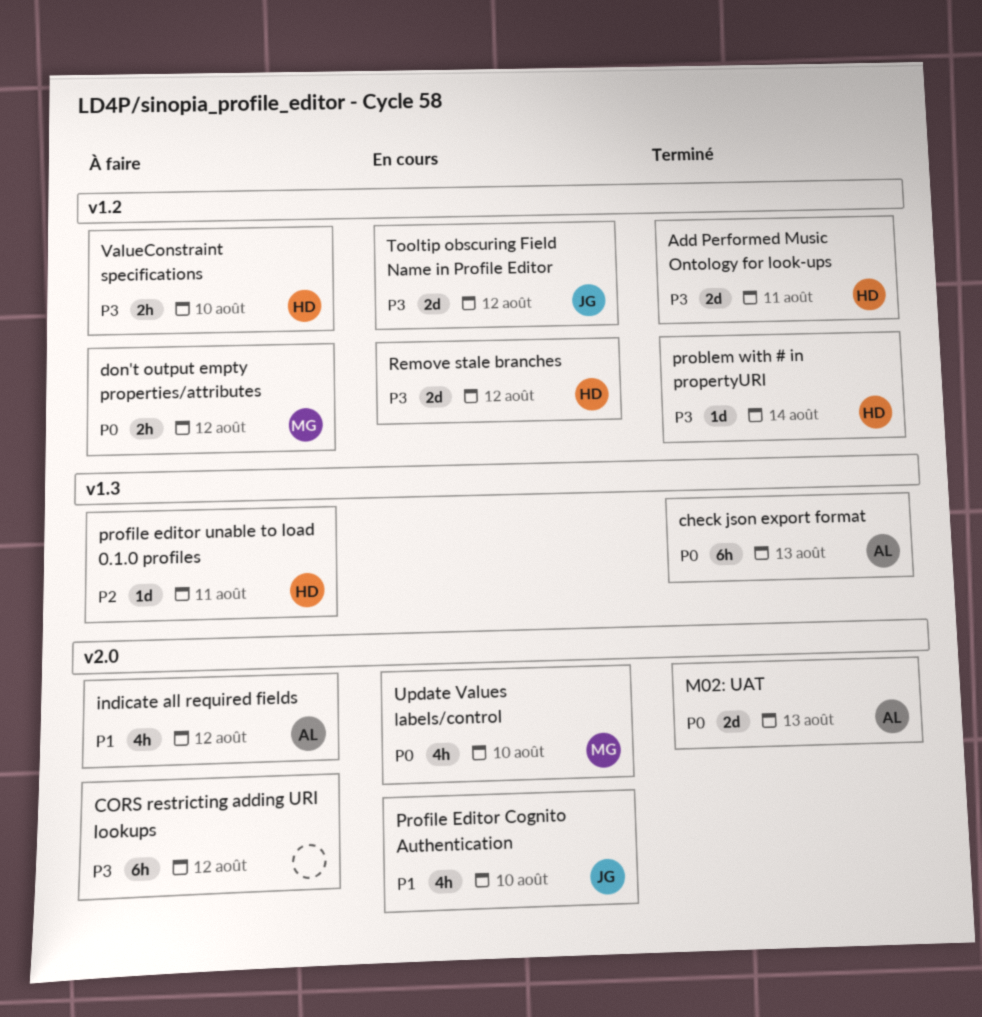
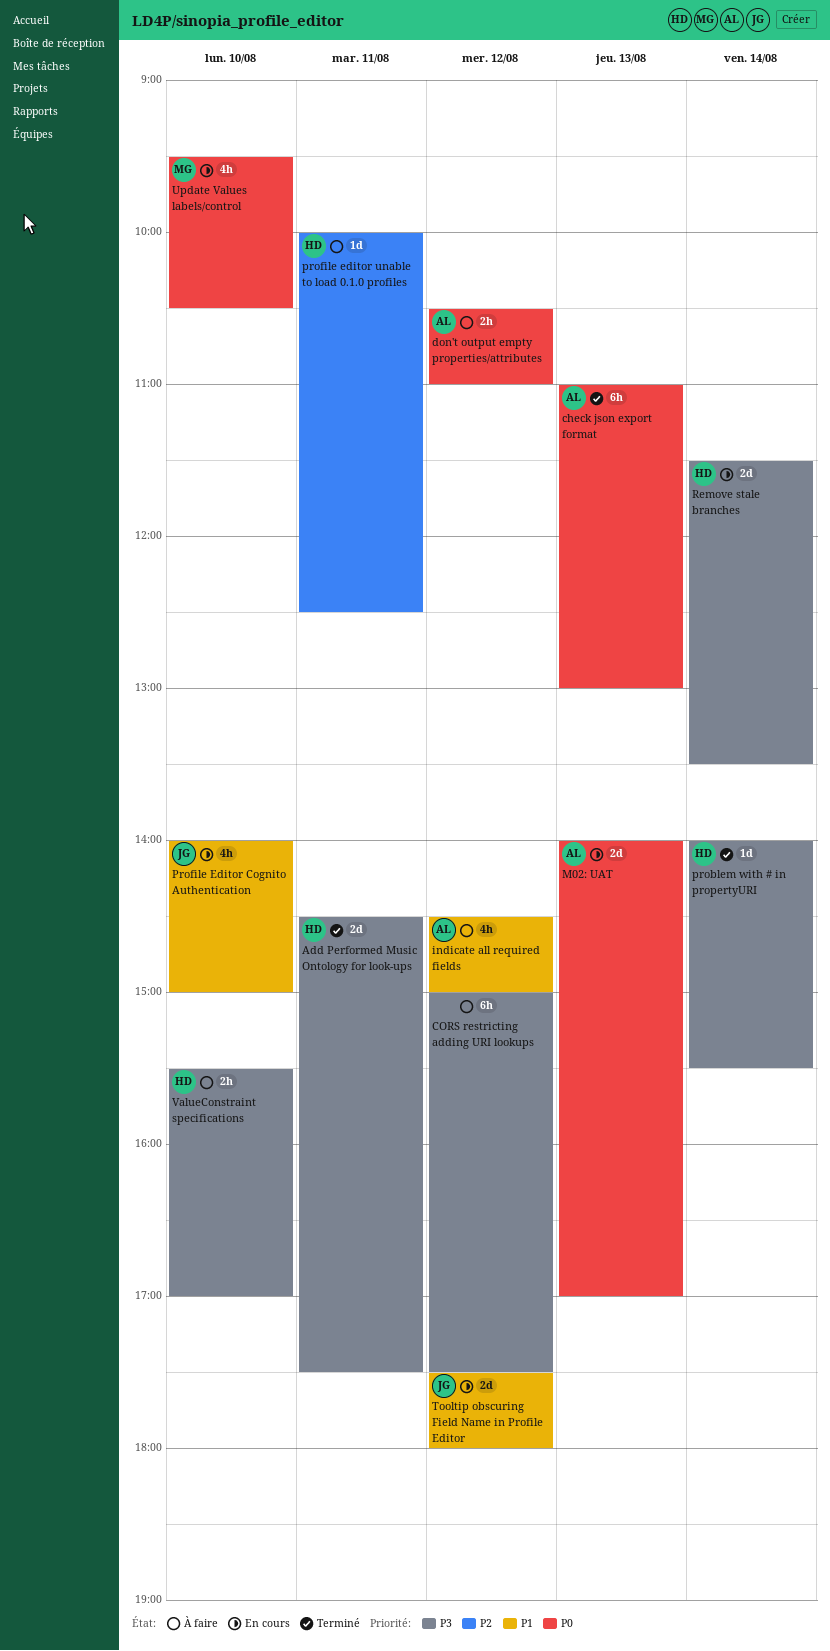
don't output empty properties/attributes, owner: MG -> AL
M02: UAT, status: Terminé -> En cours
Remove stale branches, day: Aug 12 -> Aug 14
Tooltip obscuring Field Name in Profile Editor, priority: P3 -> P1

